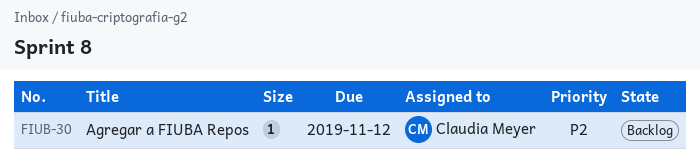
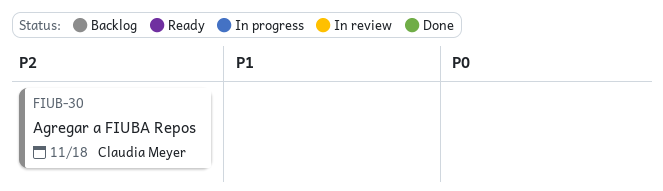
FIUB-30, due: Nov 12 -> Nov 18

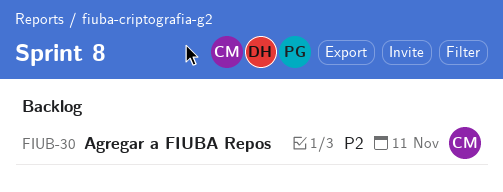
FIUB-30, due: Nov 18 -> Nov 11

